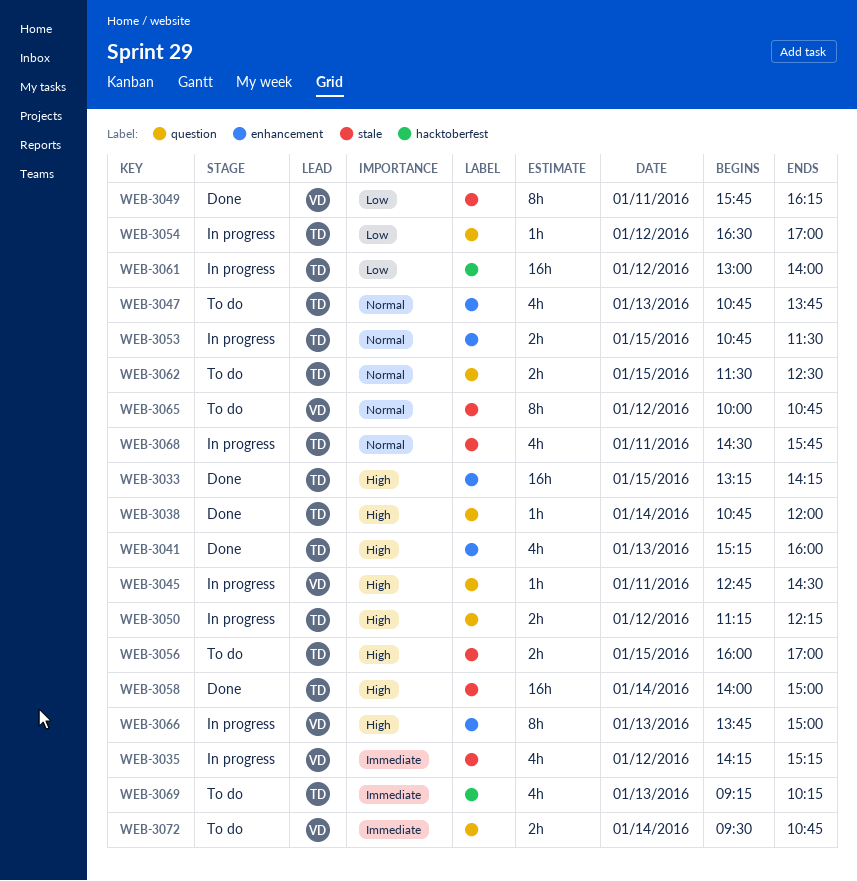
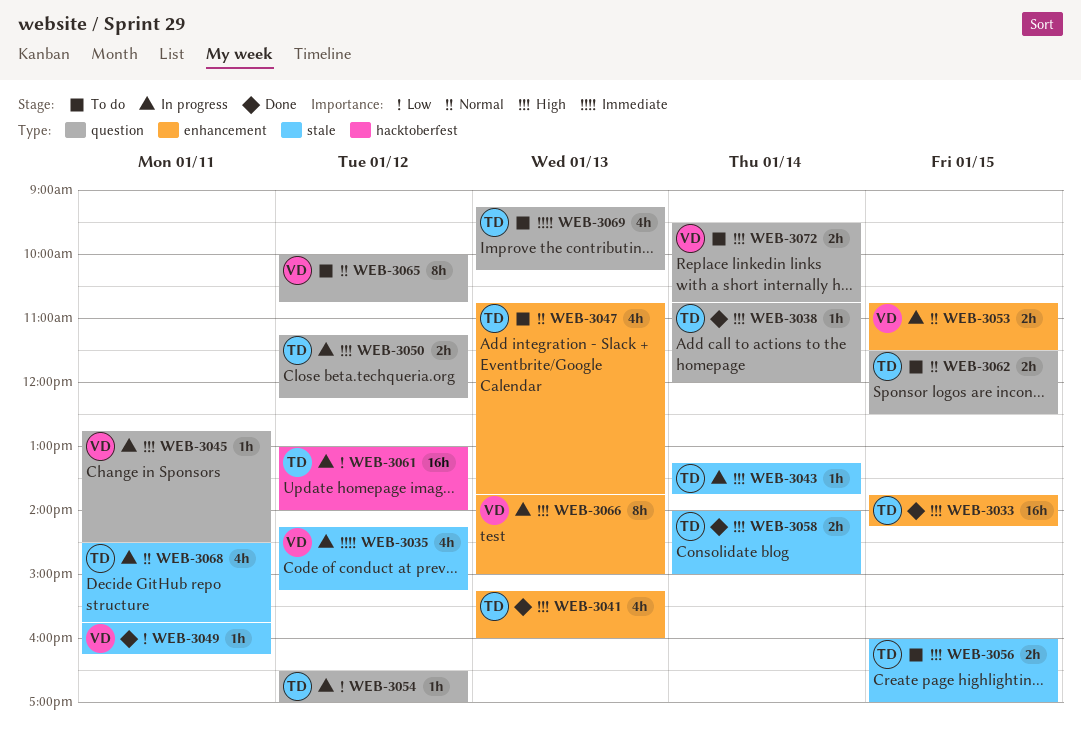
WEB-3033, begins: 13:15 -> 13:45
WEB-3043: none -> present
WEB-3049, estimate: 8h -> 1h
WEB-3053, owner: TD -> VD
WEB-3058, estimate: 16h -> 2h
WEB-3065, label: stale -> question
WEB-3069, label: hacktoberfest -> question
WEB-3072, priority: Immediate -> High

